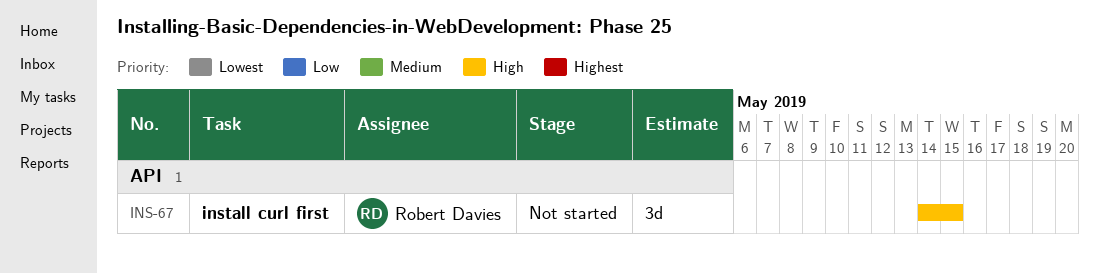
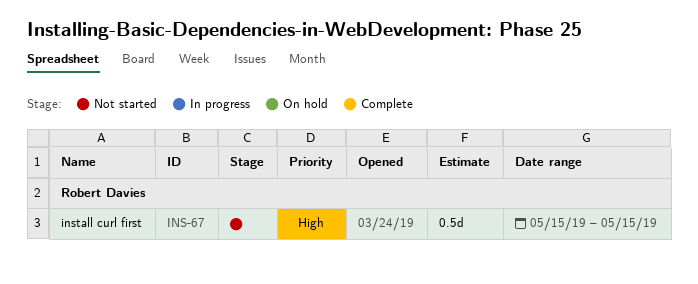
INS-67, estimate: 3d -> 0.5d
INS-67, start: May 14 -> May 15

